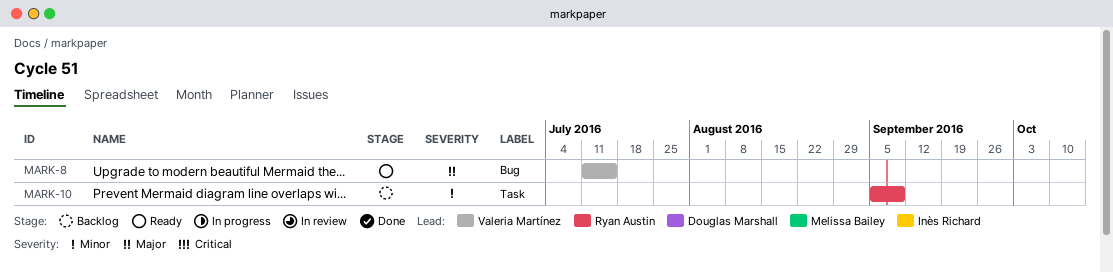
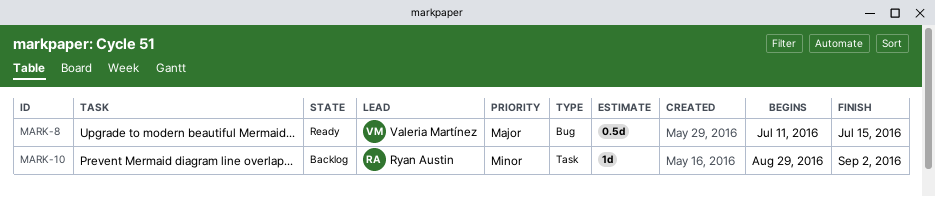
MARK-10, start: Sep 5 -> Aug 29
MARK-10, due: Sep 9 -> Sep 2

